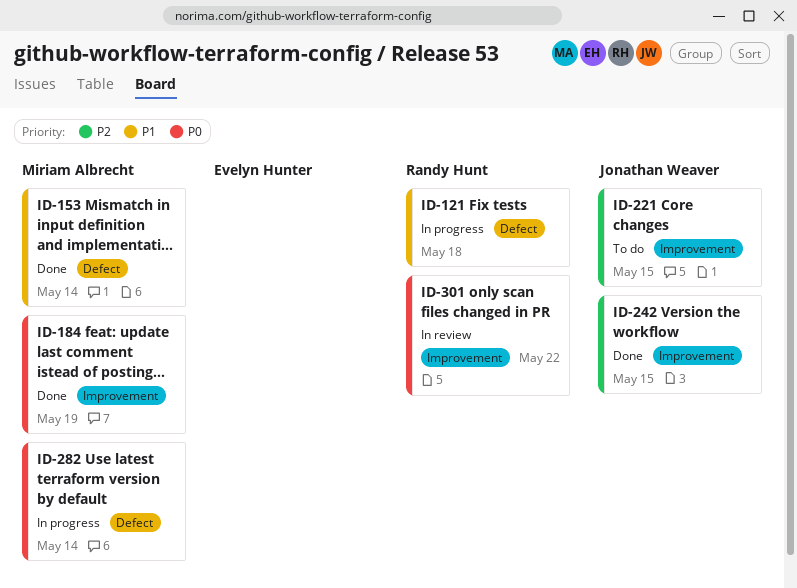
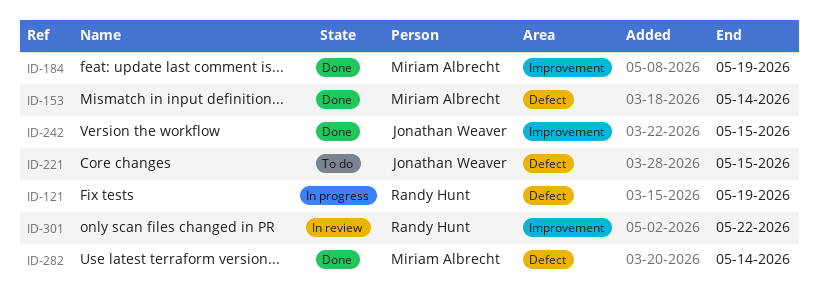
ID-121, due: May 18 -> May 19
ID-221, label: Improvement -> Defect
ID-282, status: In progress -> Done

